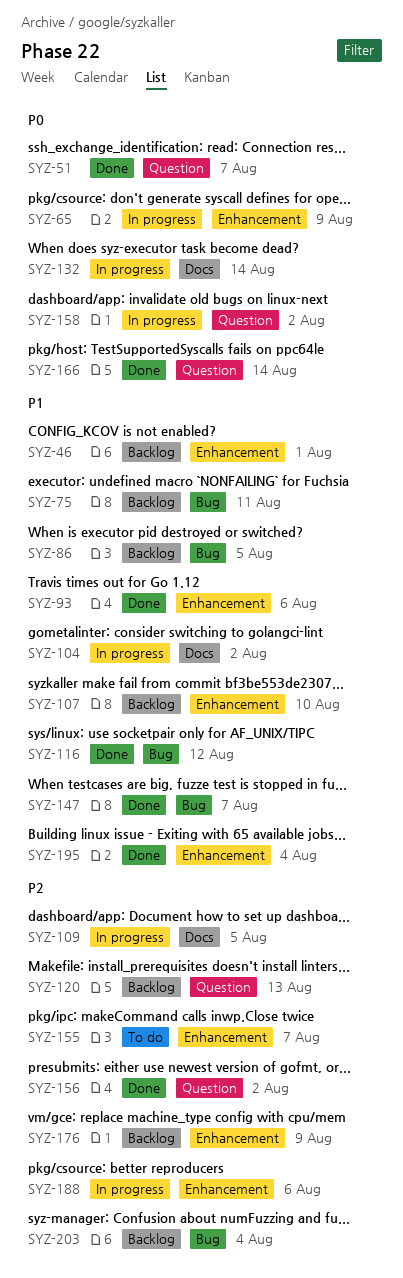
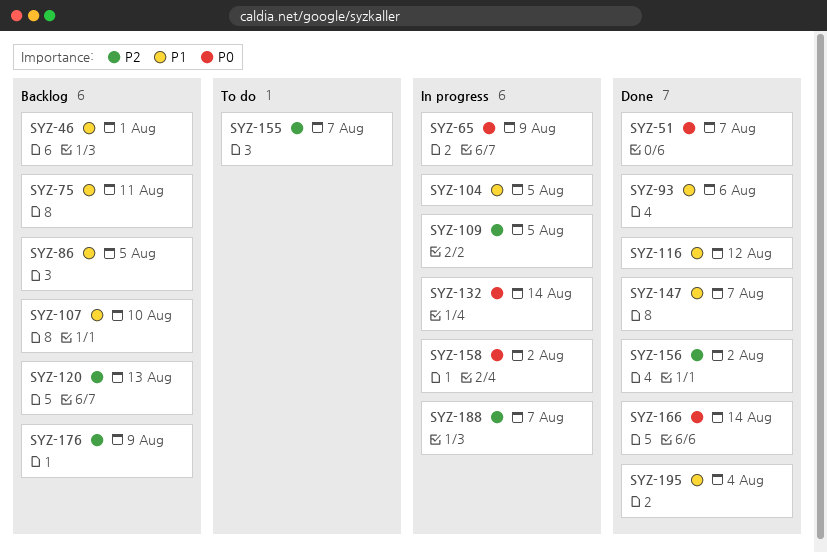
SYZ-104, due: Aug 2 -> Aug 5
SYZ-188, due: Aug 6 -> Aug 7
SYZ-203: present -> none

